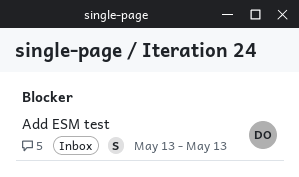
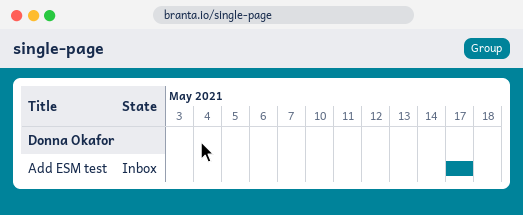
Add ESM test, start: May 13 -> May 17
Add ESM test, due: May 13 -> May 17

